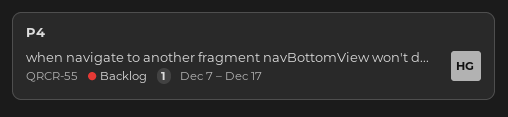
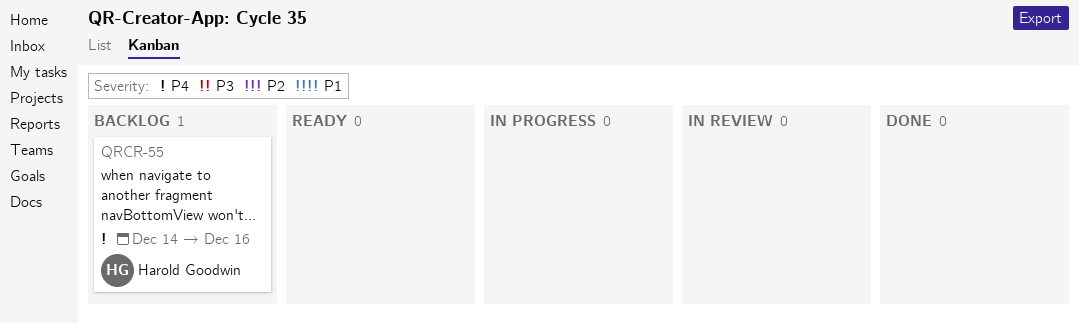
QRCR-55, start: Dec 7 -> Dec 14
QRCR-55, due: Dec 17 -> Dec 16

